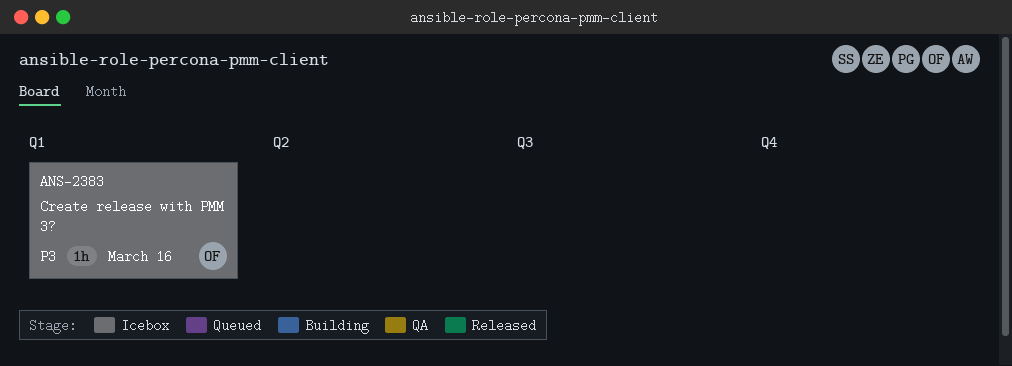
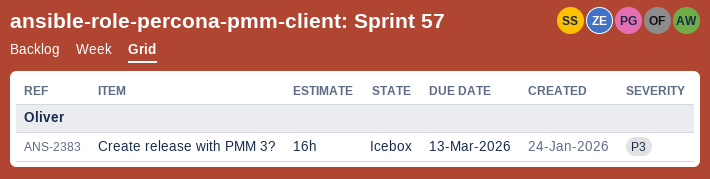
ANS-2383, estimate: 1h -> 16h
ANS-2383, due: Mar 16 -> Mar 13

